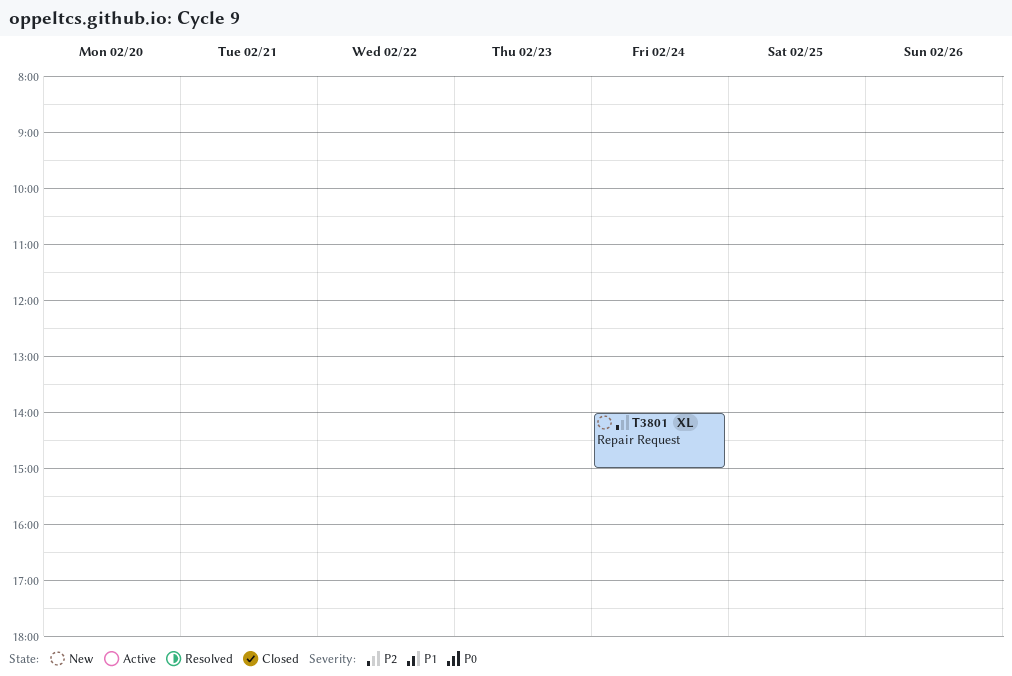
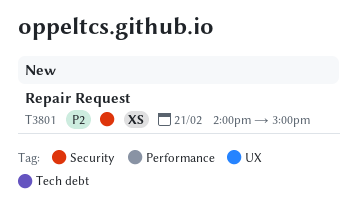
T3801, estimate: XL -> XS
T3801, day: Feb 24 -> Feb 21

